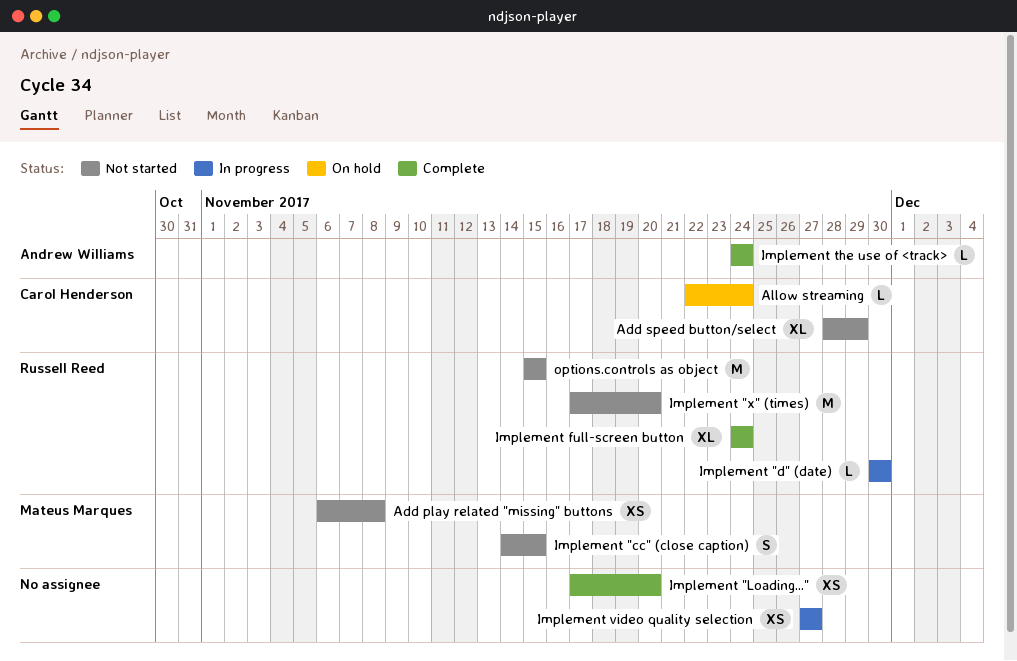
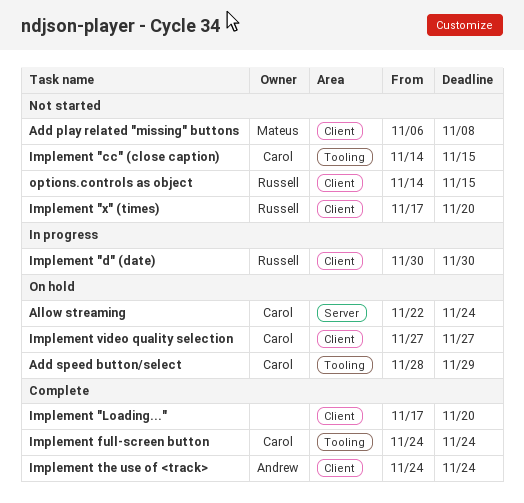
Add speed button/select, status: Not started -> On hold
Implement "cc" (close caption), owner: Mateus Marques -> Carol Henderson
Implement full-screen button, owner: Russell Reed -> Carol Henderson
Implement video quality selection, status: In progress -> On hold
Implement video quality selection, owner: none -> Carol Henderson
options.controls as object, start: Nov 15 -> Nov 14

